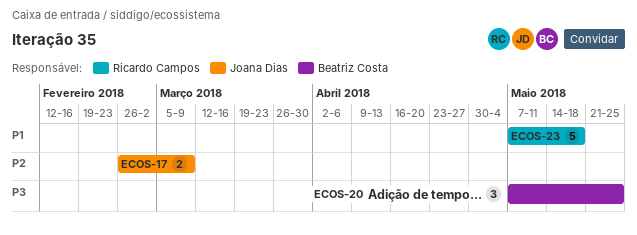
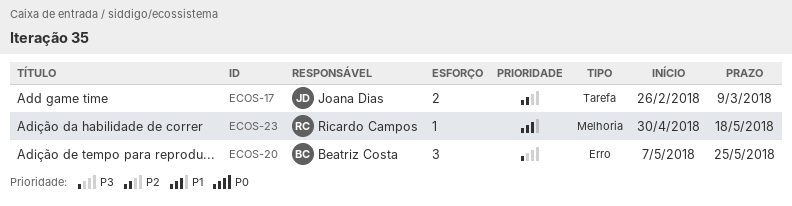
ECOS-23, estimate: 5 -> 1
ECOS-23, start: May 7 -> Apr 30

